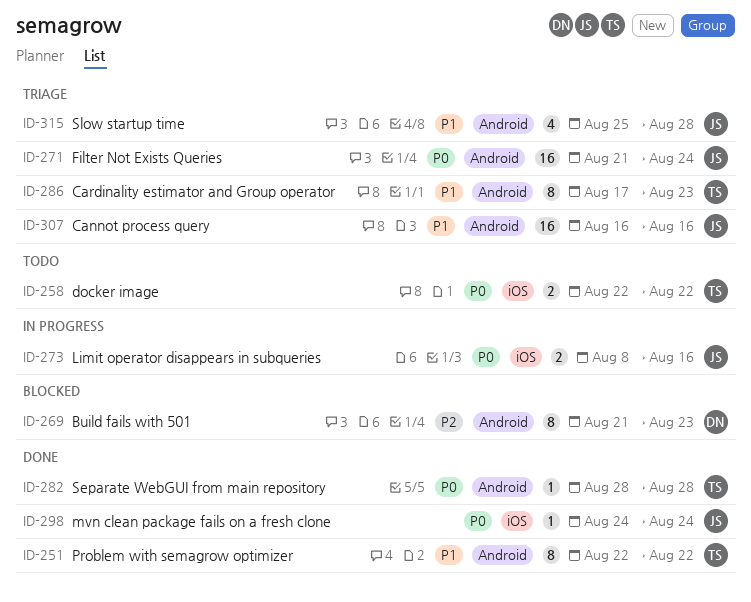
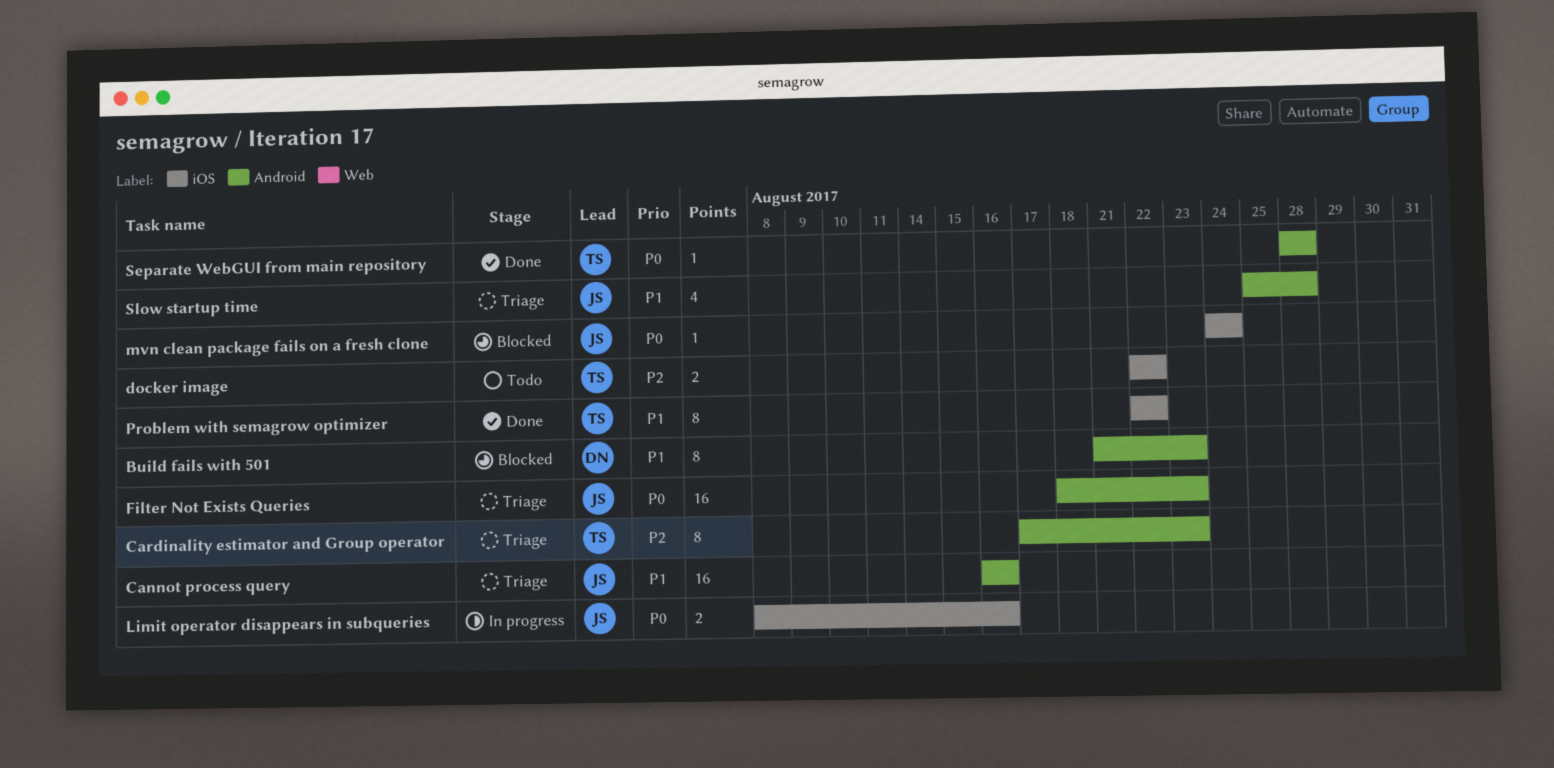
Build fails with 501, priority: P2 -> P1
Cardinality estimator and Group operator, priority: P1 -> P2
docker image, priority: P0 -> P2
Filter Not Exists Queries, start: Aug 21 -> Aug 18
Filter Not Exists Queries, due: Aug 24 -> Aug 23
mvn clean package fails on a fresh clone, status: Done -> Blocked
Problem with semagrow optimizer, label: Android -> iOS

